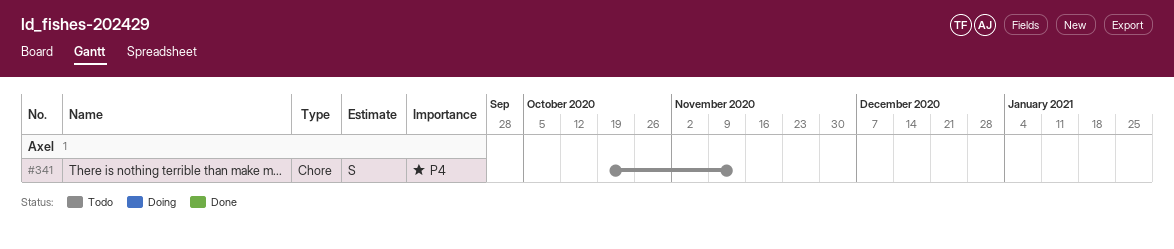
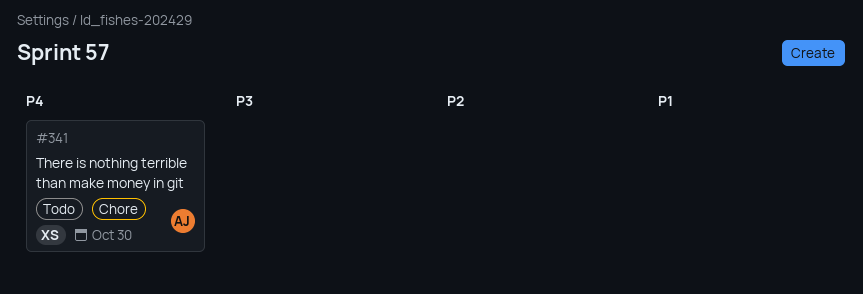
#341, estimate: S -> XS
#341, due: Nov 13 -> Oct 30

